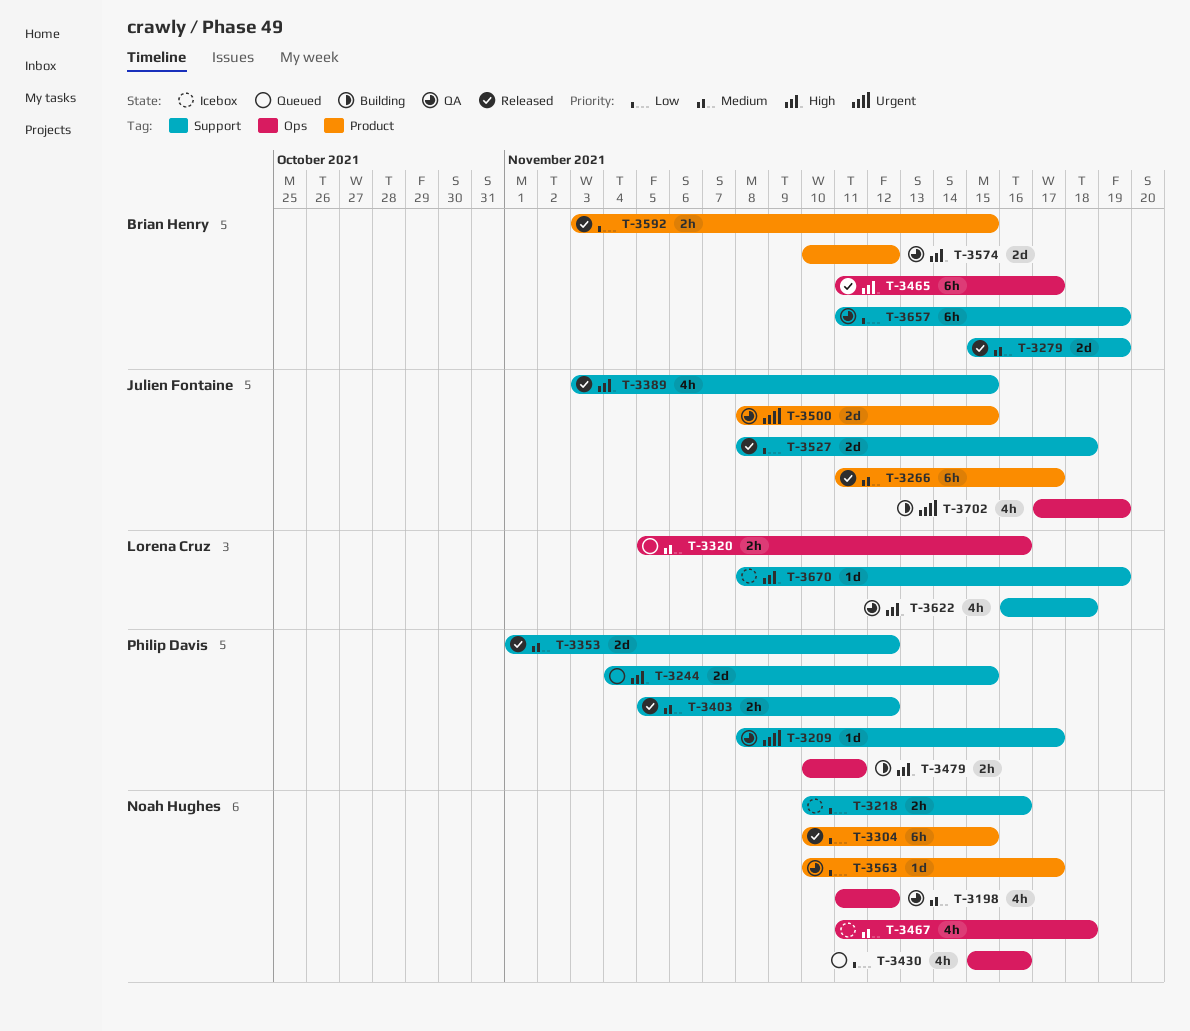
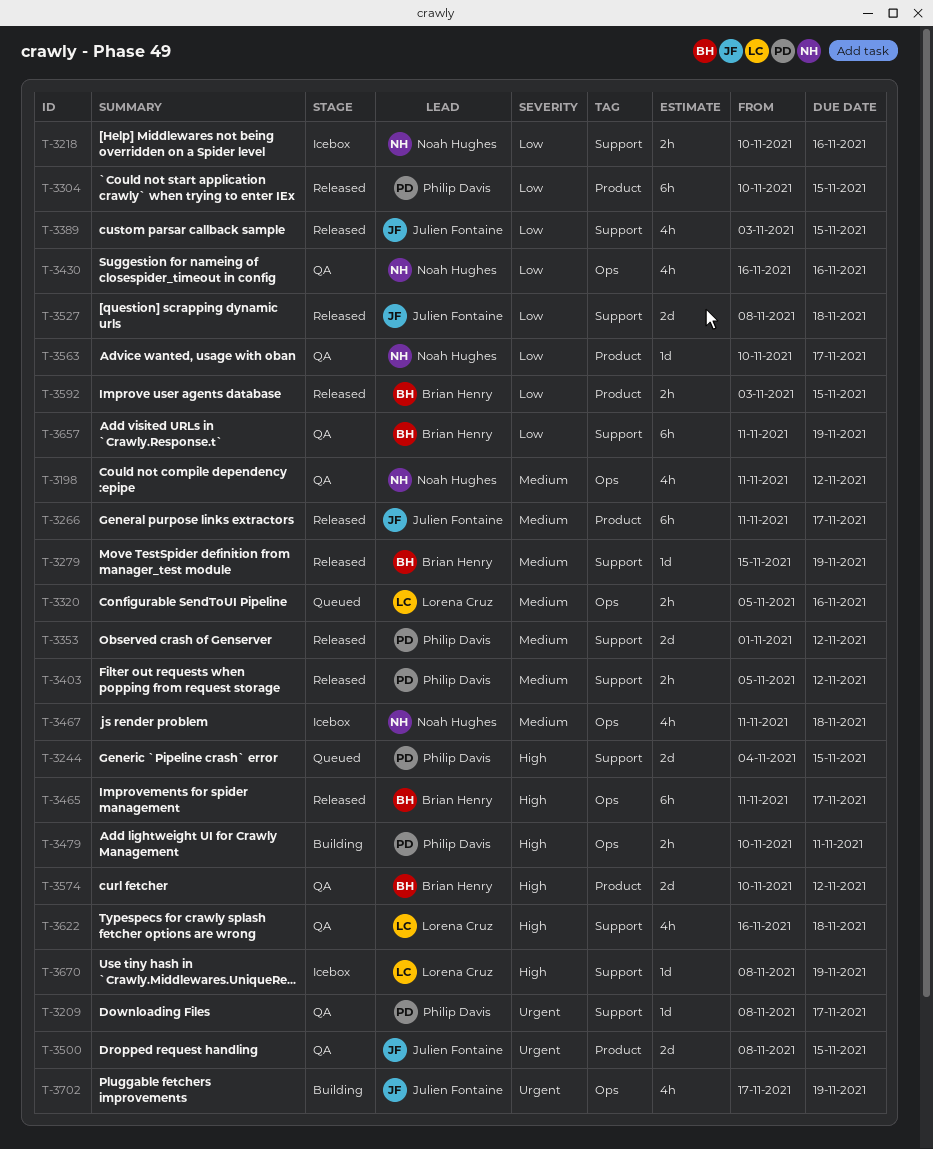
T-3279, estimate: 2d -> 1d
T-3304, owner: Noah Hughes -> Philip Davis
T-3389, priority: High -> Low
T-3430, status: Queued -> QA
T-3430, start: Nov 15 -> Nov 16

